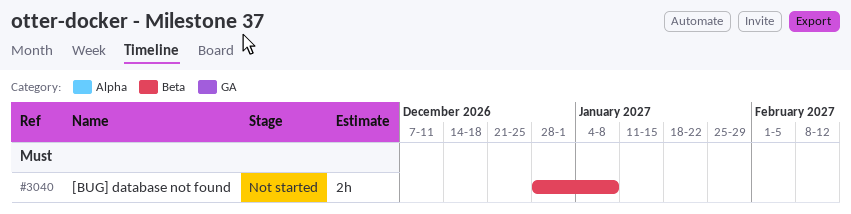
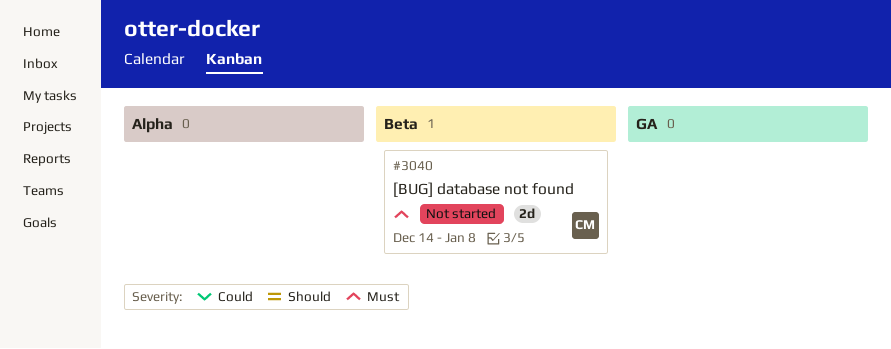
#3040, estimate: 2h -> 2d
#3040, start: Dec 28 -> Dec 14

